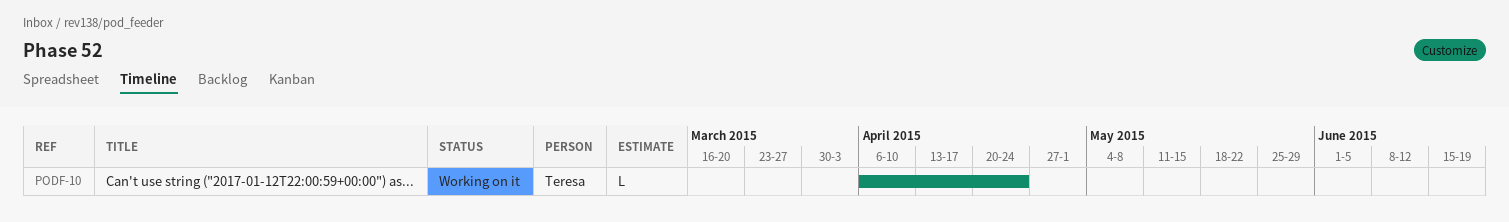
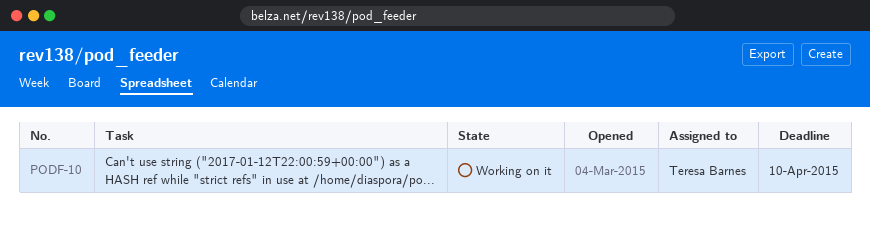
PODF-10, due: Apr 24 -> Apr 10

